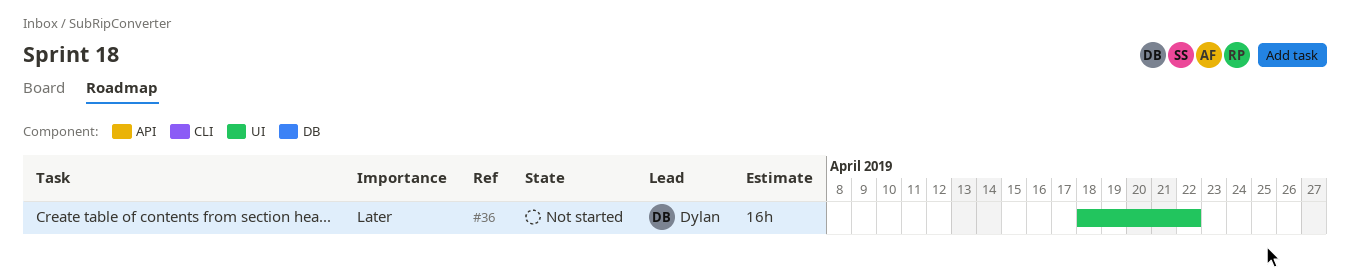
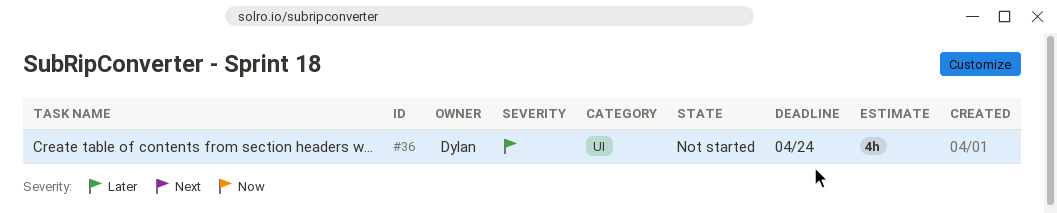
#36, estimate: 16h -> 4h
#36, due: Apr 22 -> Apr 24

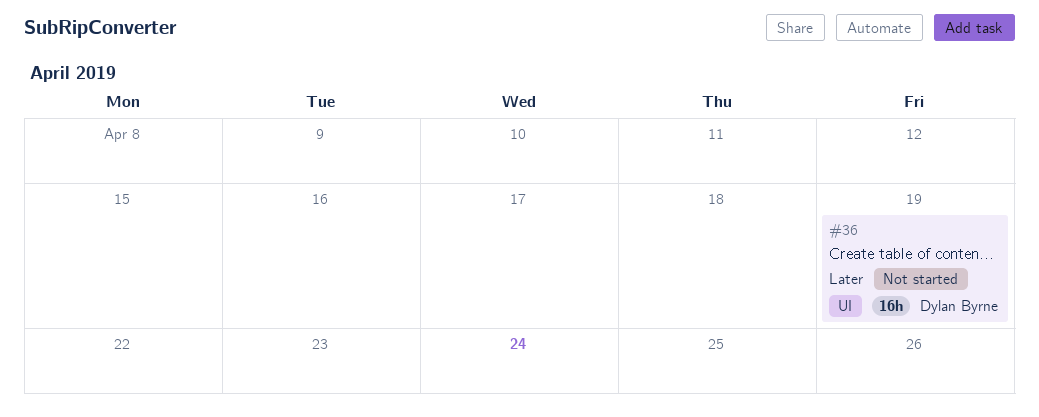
#36, estimate: 4h -> 16h
#36, due: Apr 24 -> Apr 19

